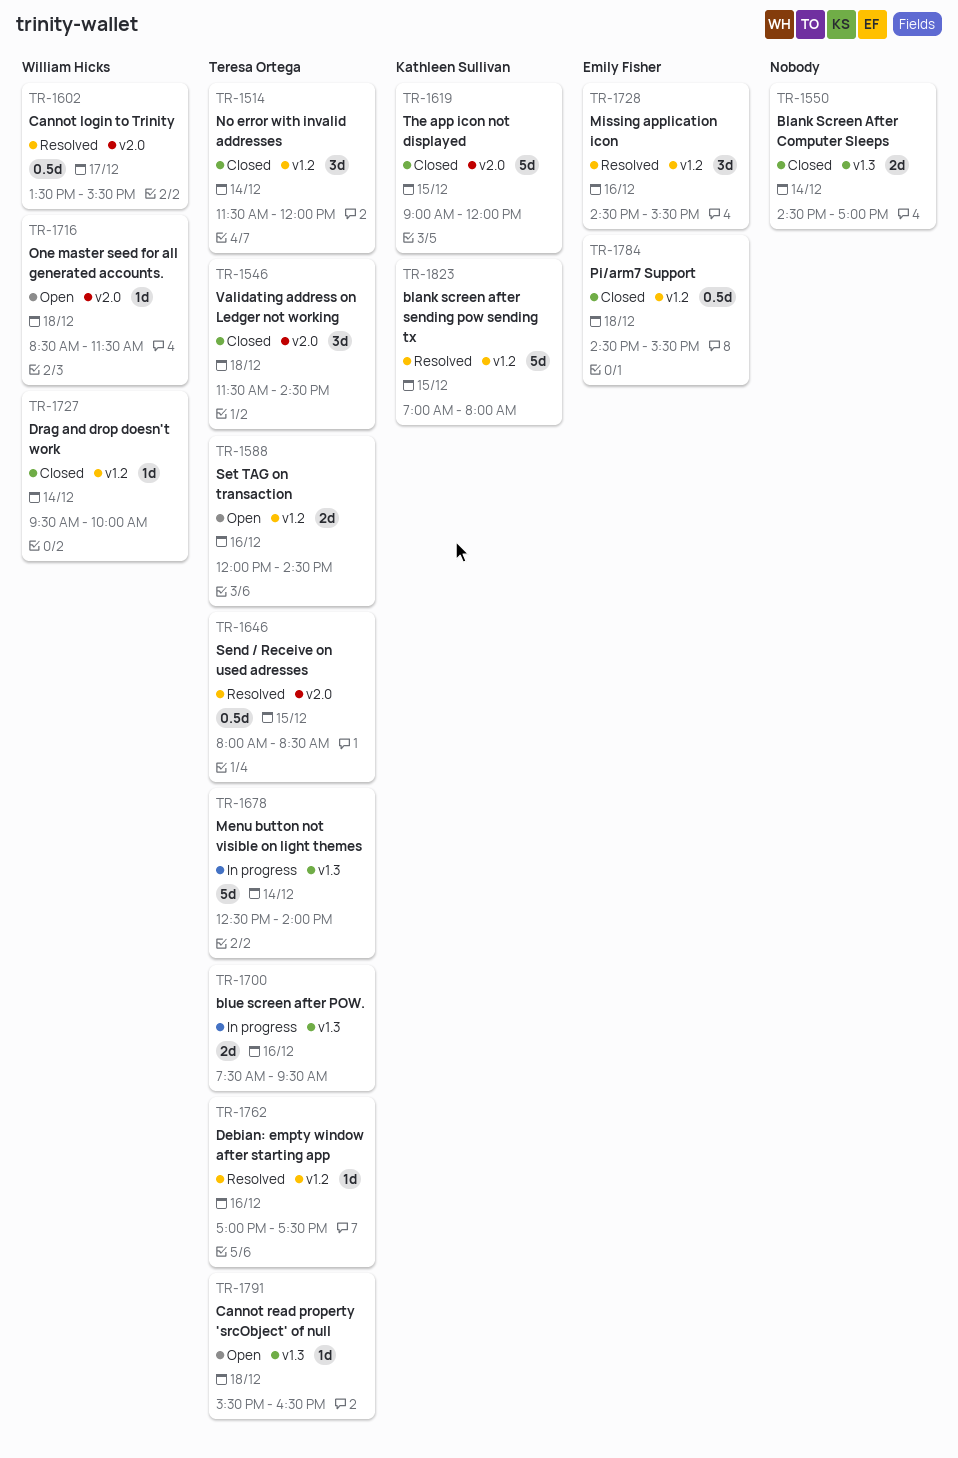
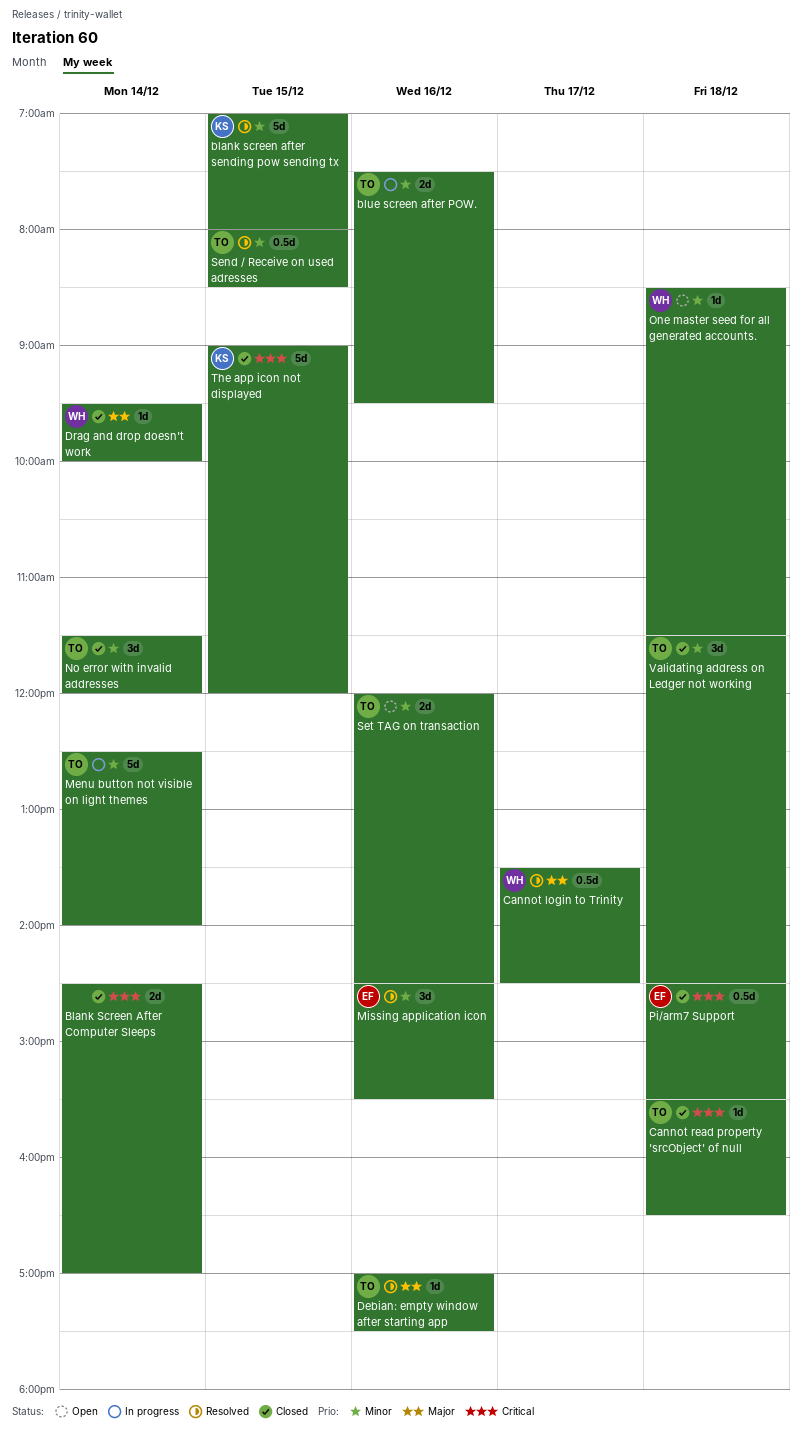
Cannot login to Trinity, ends: 15:30 -> 14:30
Cannot read property 'srcObject' of null, status: Open -> Closed

